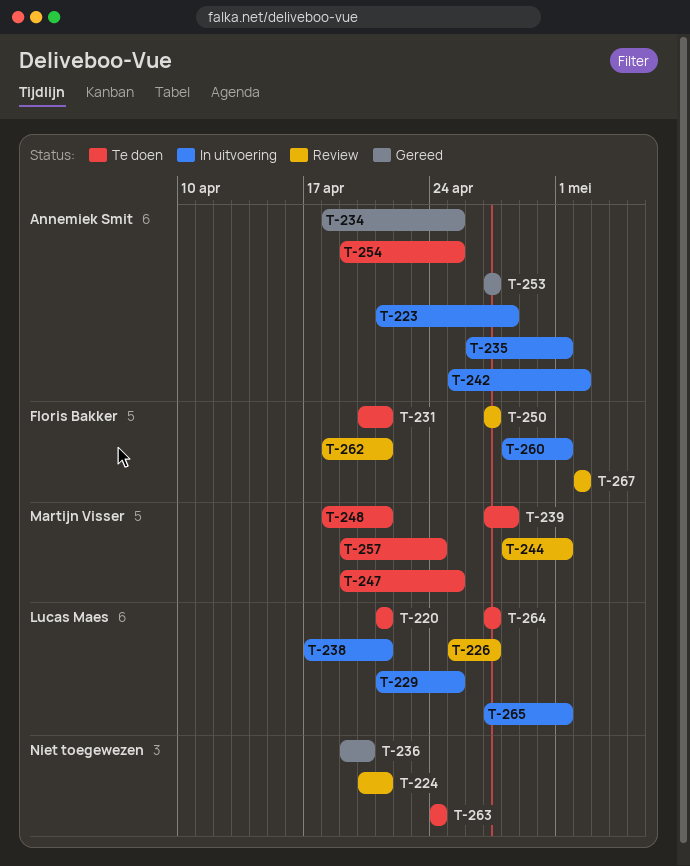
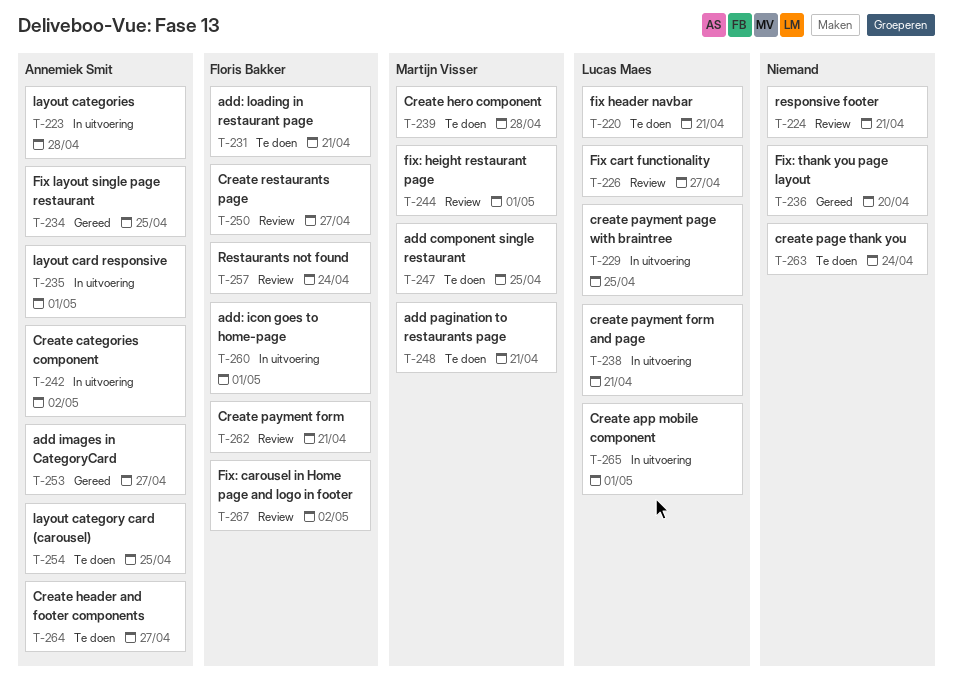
T-257, status: Te doen -> Review
T-257, owner: Martijn Visser -> Floris Bakker
T-264, owner: Lucas Maes -> Annemiek Smit

